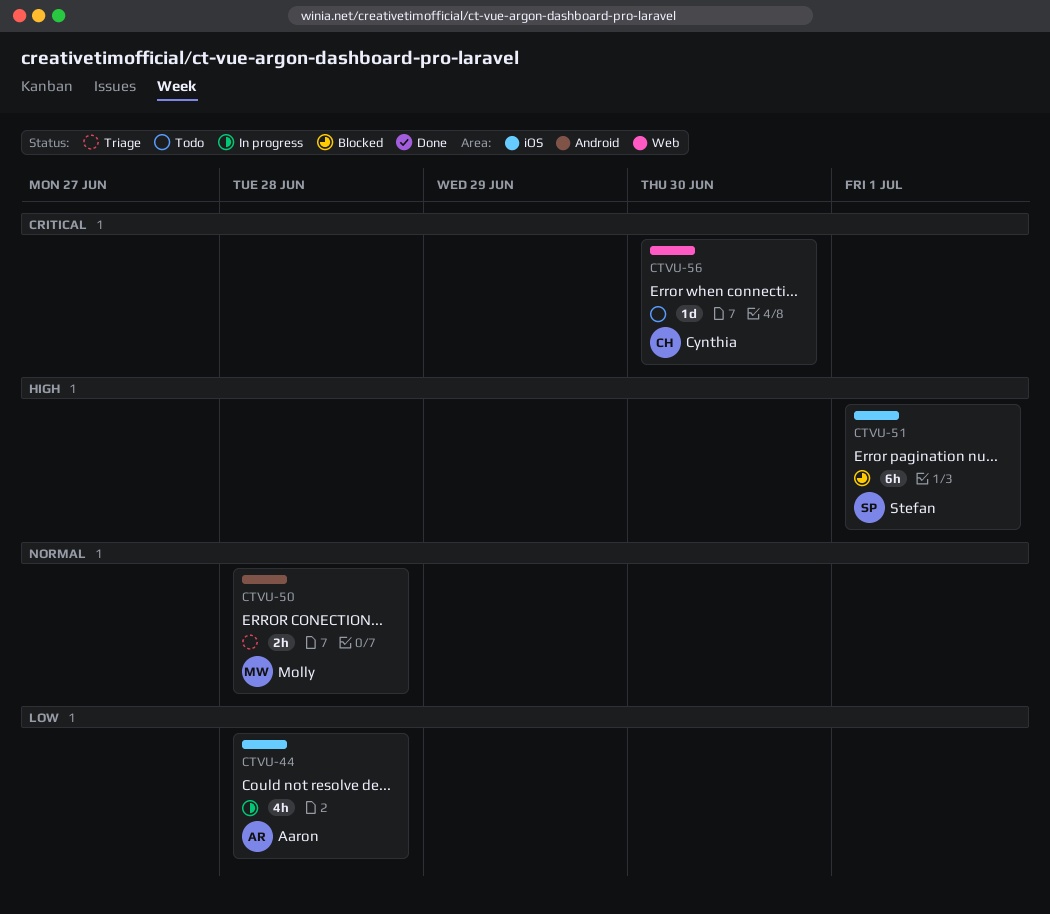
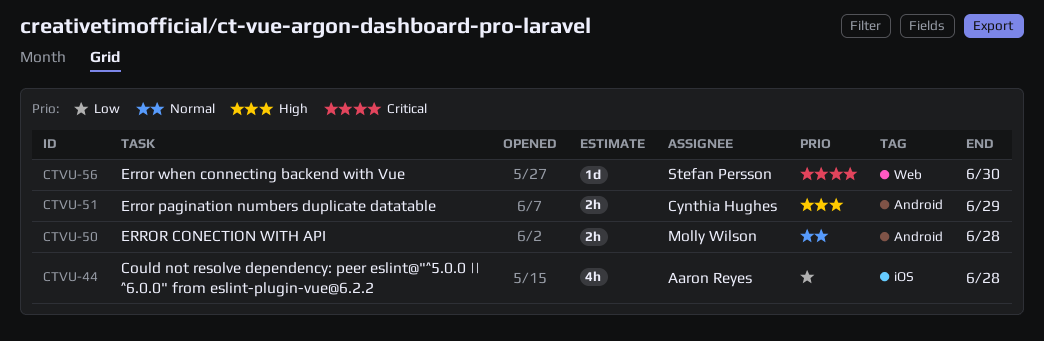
CTVU-51, owner: Stefan Persson -> Cynthia Hughes
CTVU-51, label: iOS -> Android
CTVU-51, estimate: 6h -> 2h
CTVU-51, due: Jul 1 -> Jun 29
CTVU-56, owner: Cynthia Hughes -> Stefan Persson

